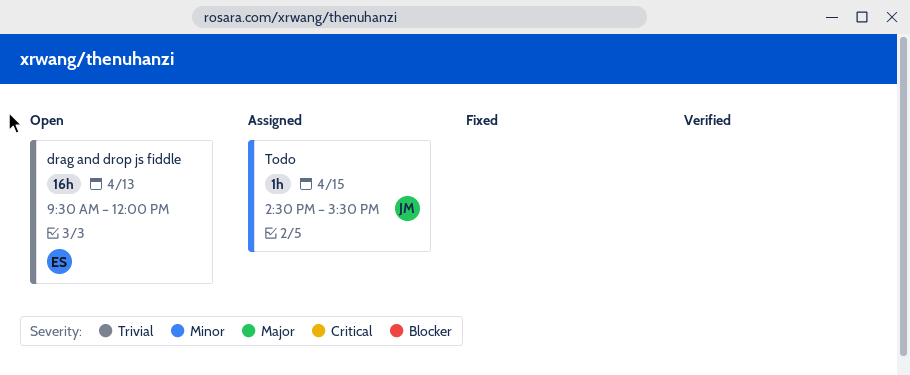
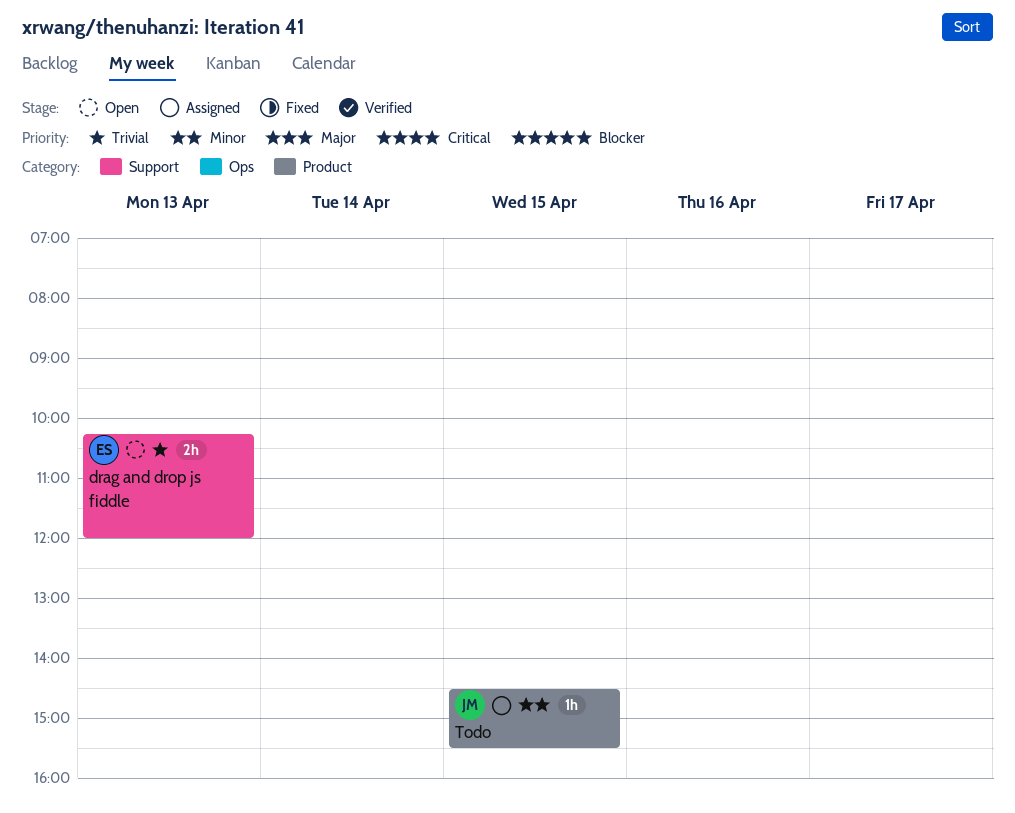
drag and drop js fiddle, estimate: 16h -> 2h
drag and drop js fiddle, begins: 09:30 -> 10:15

